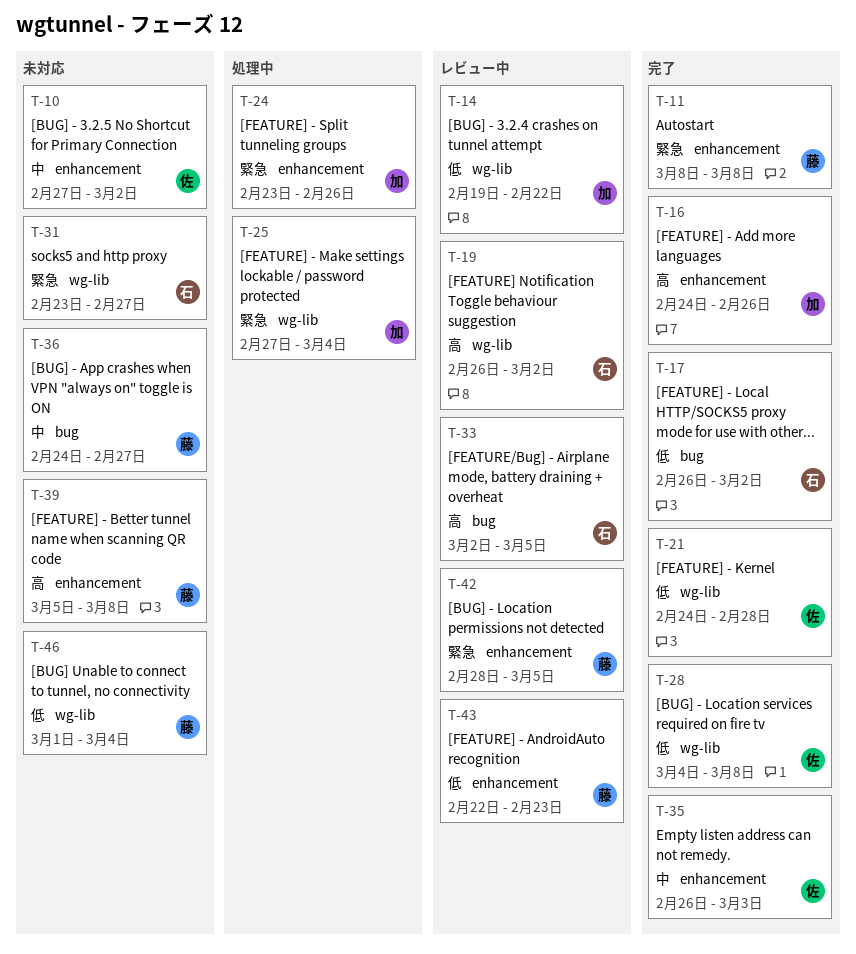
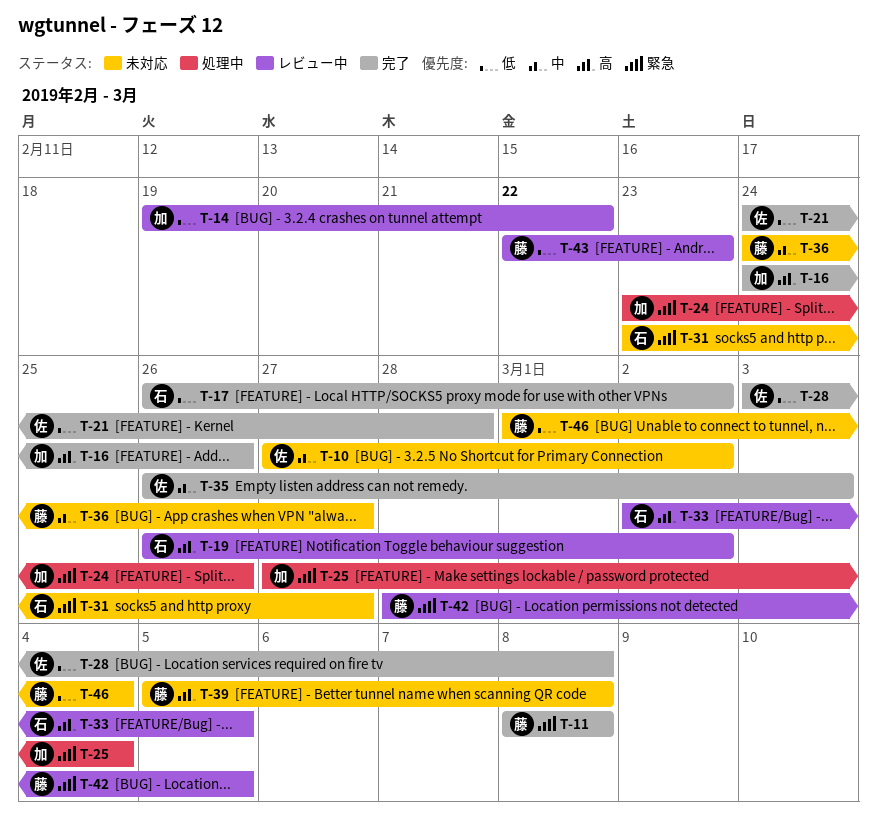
T-28, start: Mar 4 -> Mar 3

